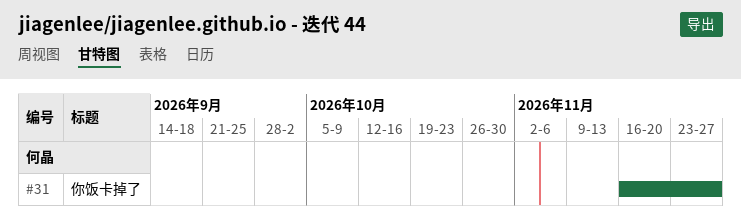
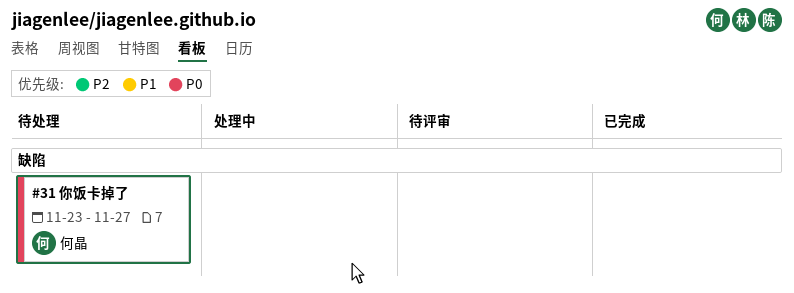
#31, start: Nov 16 -> Nov 23

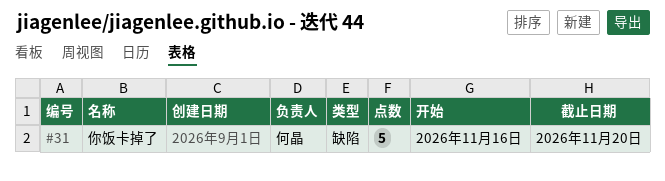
#31, start: Nov 23 -> Nov 16
#31, due: Nov 27 -> Nov 20

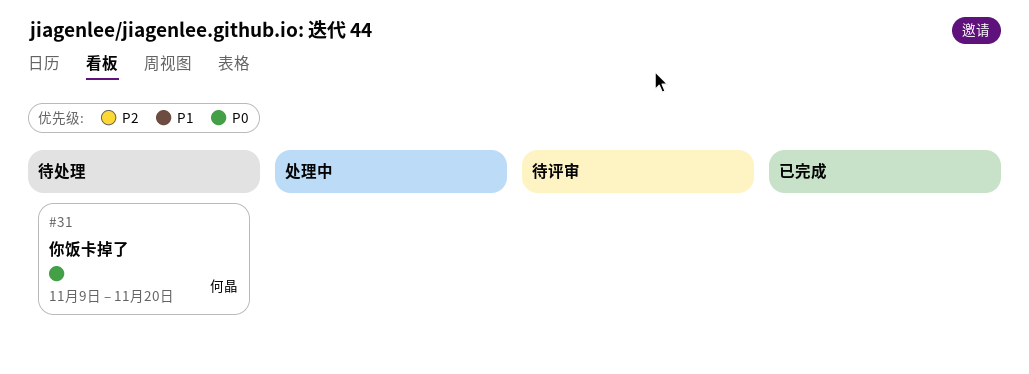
#31, start: Nov 16 -> Nov 9

